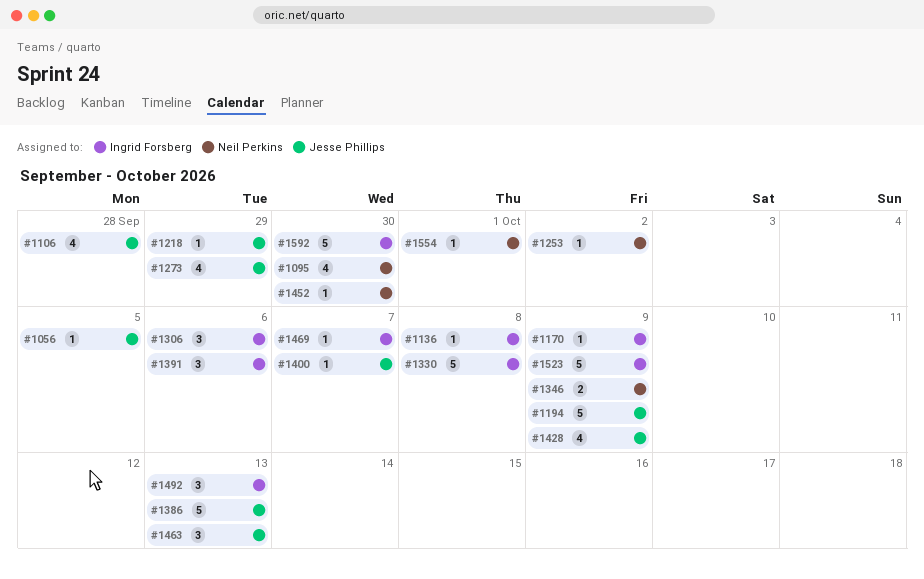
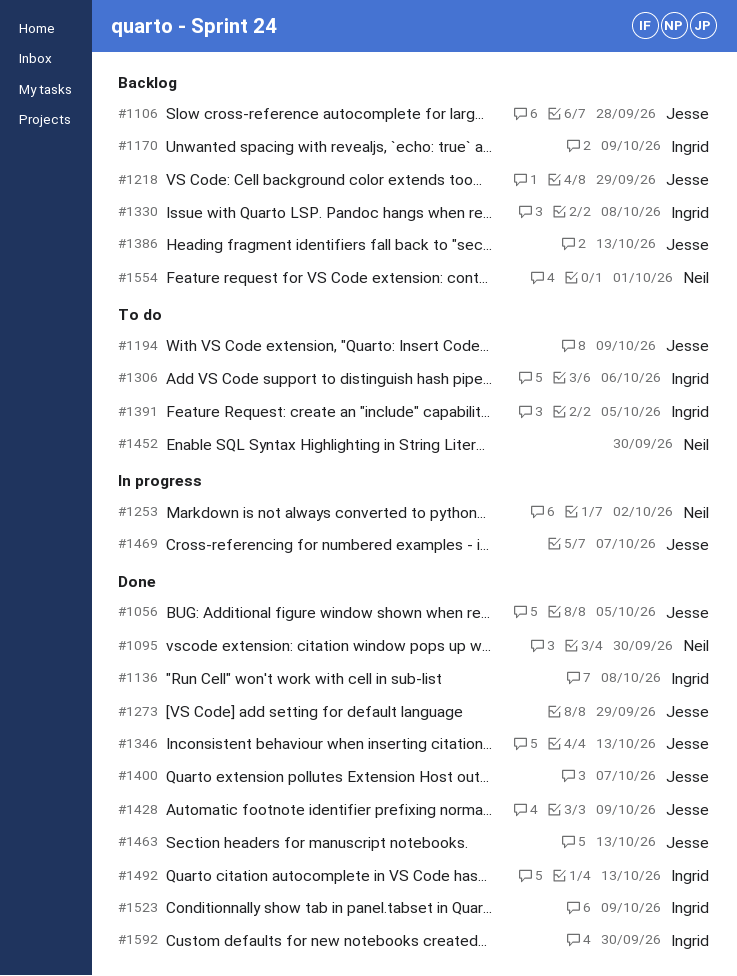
#1346, owner: Neil Perkins -> Jesse Phillips
#1346, due: Oct 9 -> Oct 13
#1391, due: Oct 6 -> Oct 5
#1469, owner: Ingrid Forsberg -> Jesse Phillips

